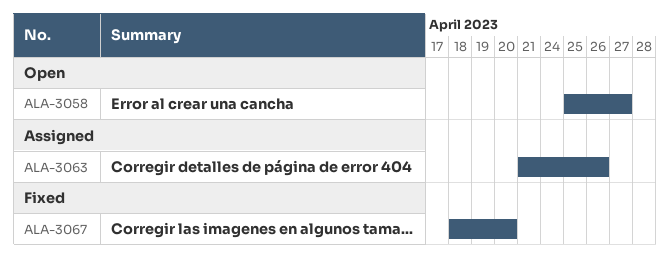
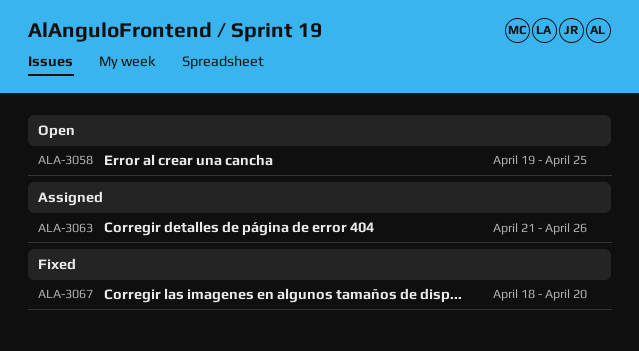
ALA-3058, start: Apr 25 -> Apr 19
ALA-3058, due: Apr 27 -> Apr 25

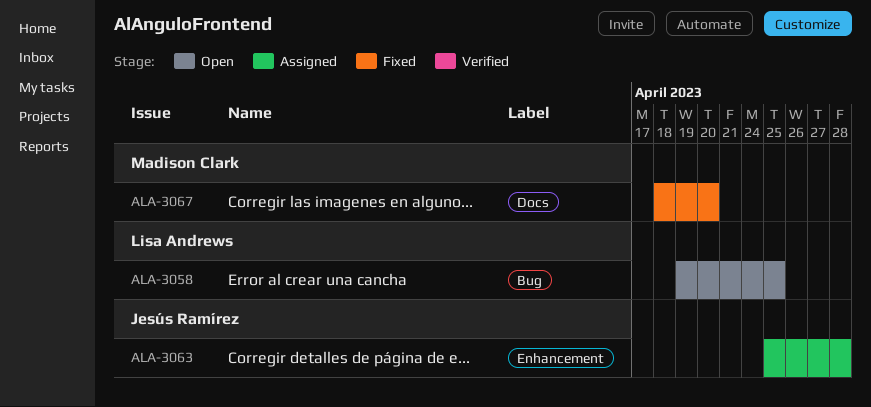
ALA-3063, start: Apr 21 -> Apr 25
ALA-3063, due: Apr 26 -> Apr 28

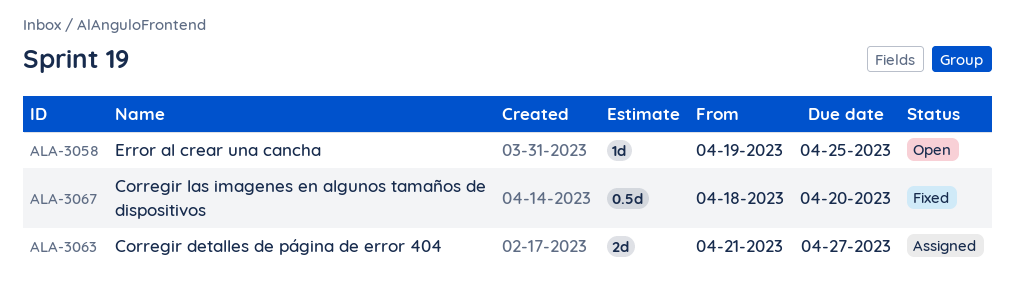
ALA-3063, start: Apr 25 -> Apr 21
ALA-3063, due: Apr 28 -> Apr 27

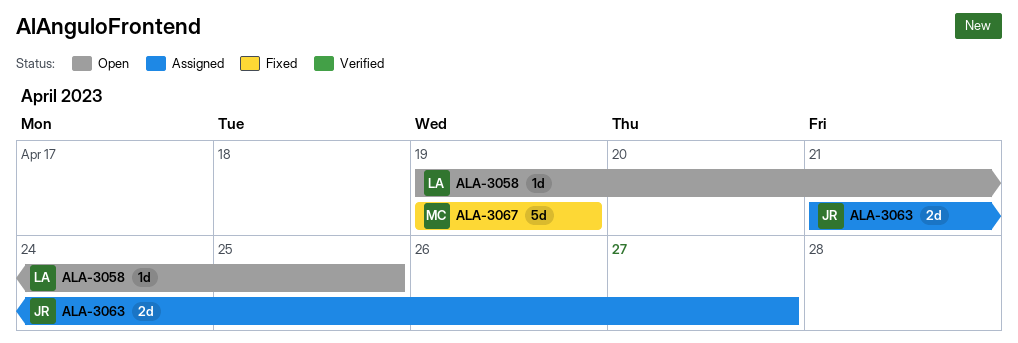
ALA-3067, estimate: 0.5d -> 5d
ALA-3067, start: Apr 18 -> Apr 19
ALA-3067, due: Apr 20 -> Apr 19

